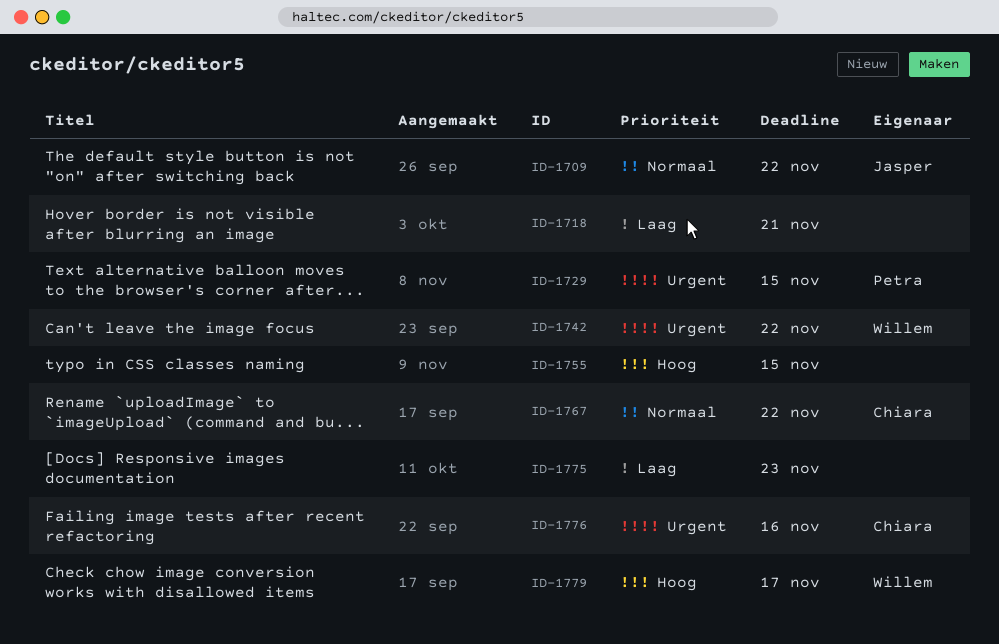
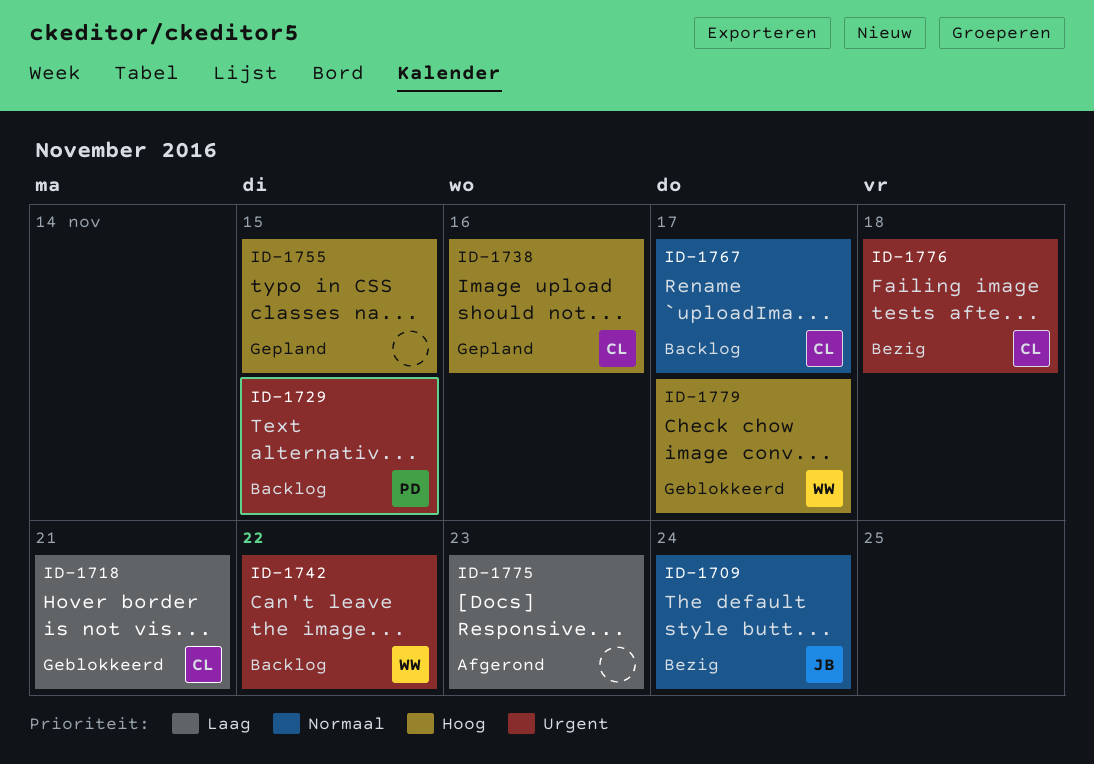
ID-1709, due: Nov 22 -> Nov 24
ID-1718, owner: none -> Chiara
ID-1738: none -> present
ID-1767, due: Nov 22 -> Nov 17
ID-1776, due: Nov 16 -> Nov 18

